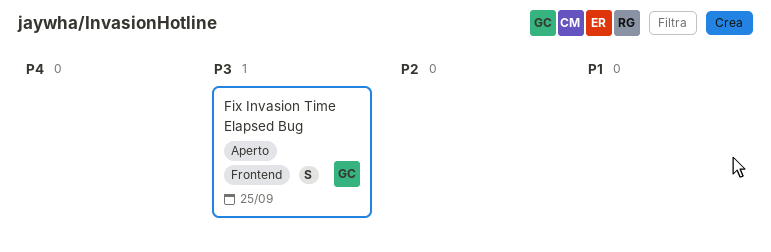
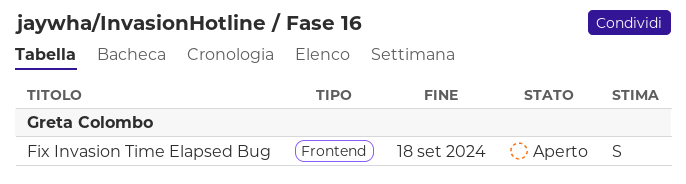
Fix Invasion Time Elapsed Bug, due: Sep 25 -> Sep 18

